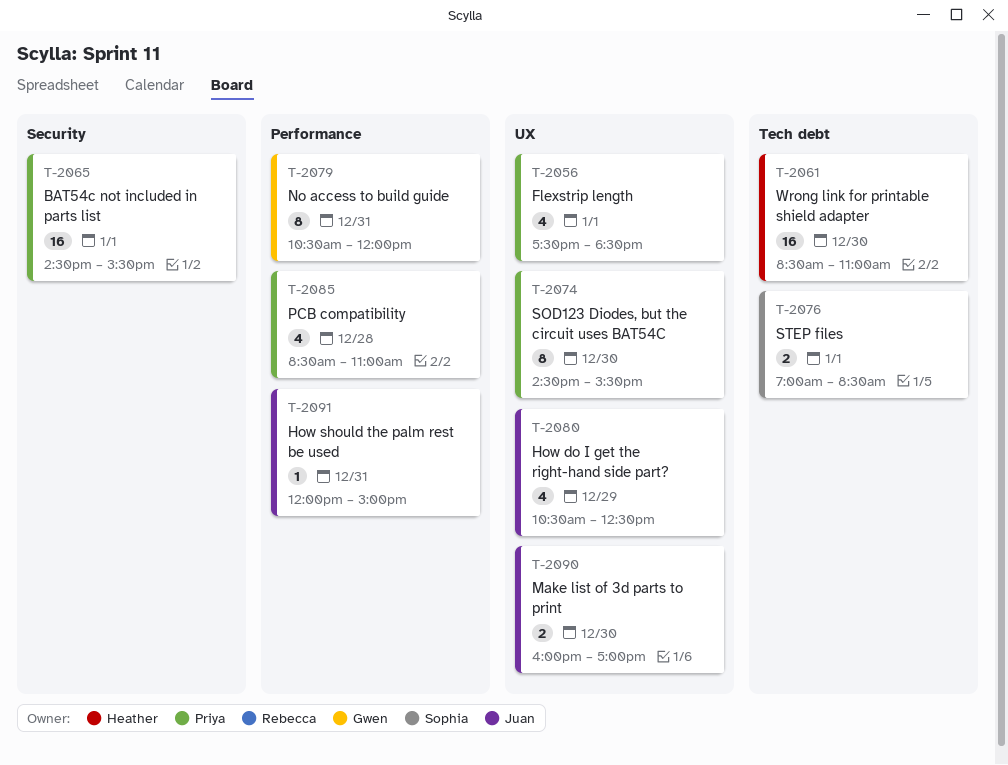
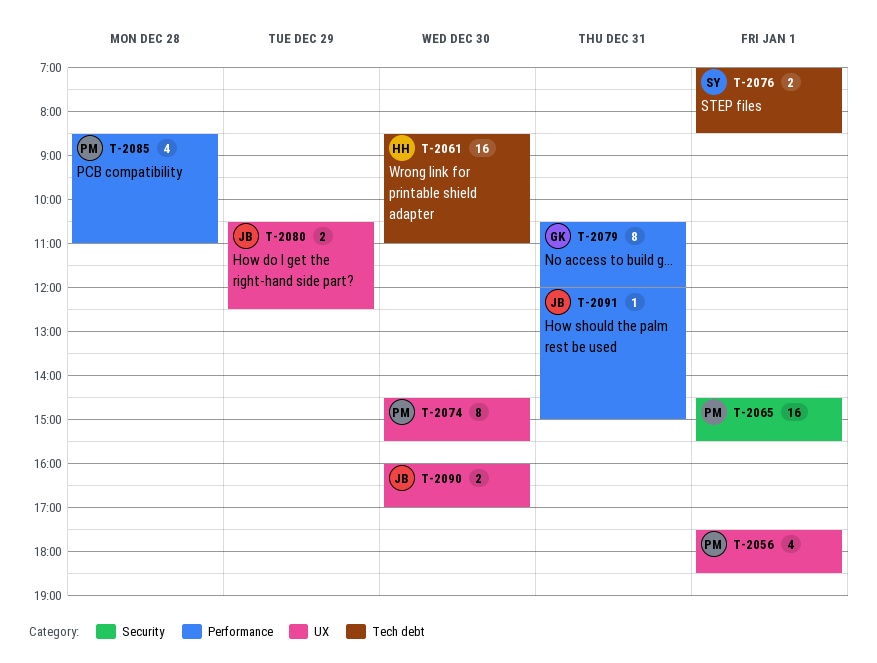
T-2080, estimate: 4 -> 2

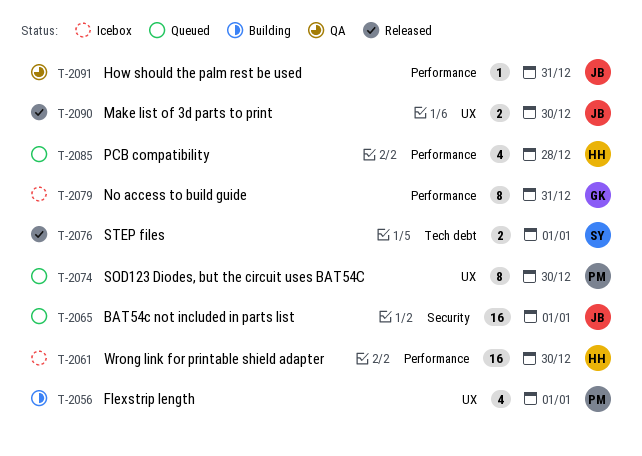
T-2061, label: Tech debt -> Performance
T-2065, owner: PM -> JB
T-2080: present -> none
T-2085, owner: PM -> HH

